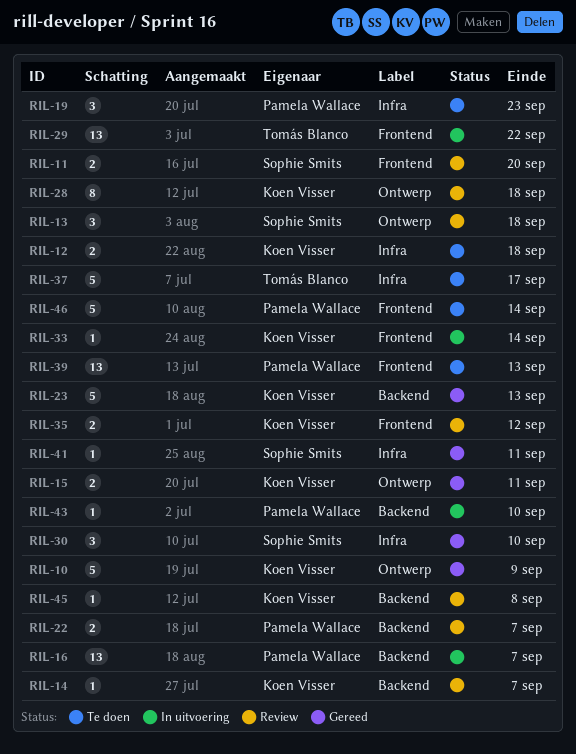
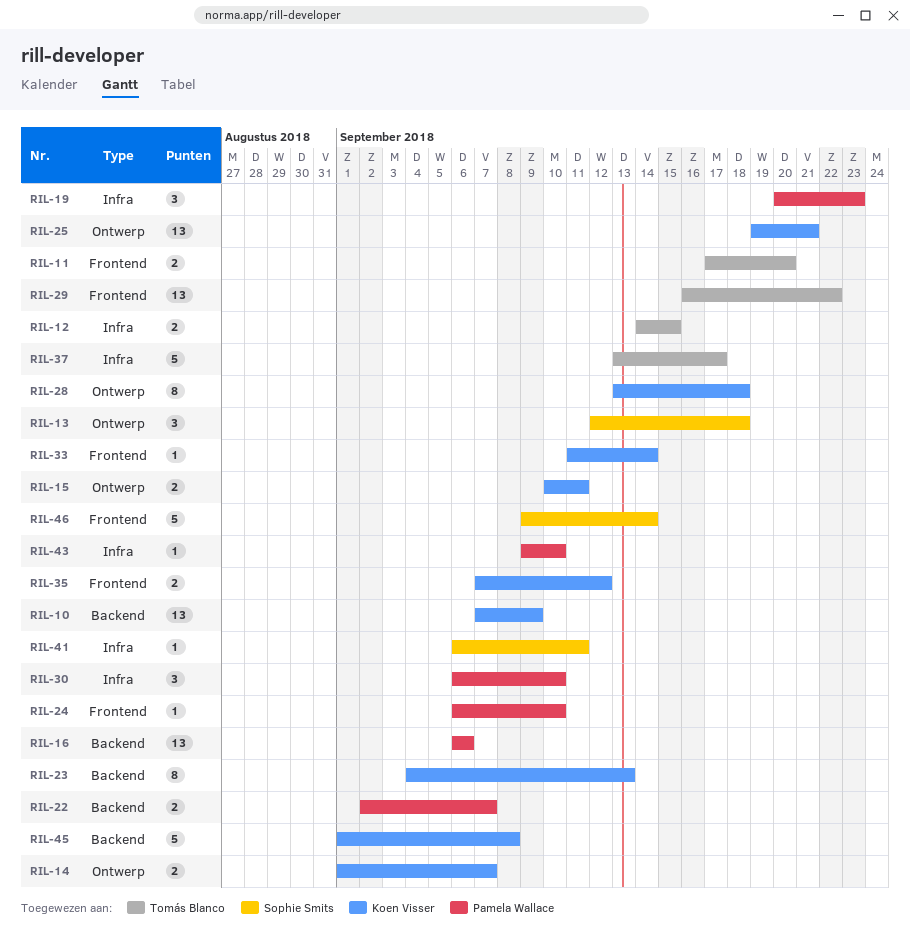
RIL-10, label: Ontwerp -> Backend
RIL-10, estimate: 5 -> 13
RIL-11, owner: Sophie Smits -> Tomás Blanco
RIL-12, owner: Koen Visser -> Tomás Blanco
RIL-12, due: Sep 18 -> Sep 15
RIL-14, label: Backend -> Ontwerp
RIL-14, estimate: 1 -> 2
RIL-16, due: Sep 7 -> Sep 6
RIL-23, estimate: 5 -> 8
RIL-24: none -> present
RIL-25: none -> present
RIL-30, owner: Sophie Smits -> Pamela Wallace
RIL-39: present -> none
RIL-43, label: Backend -> Infra
RIL-45, estimate: 1 -> 5
RIL-46, owner: Pamela Wallace -> Sophie Smits

